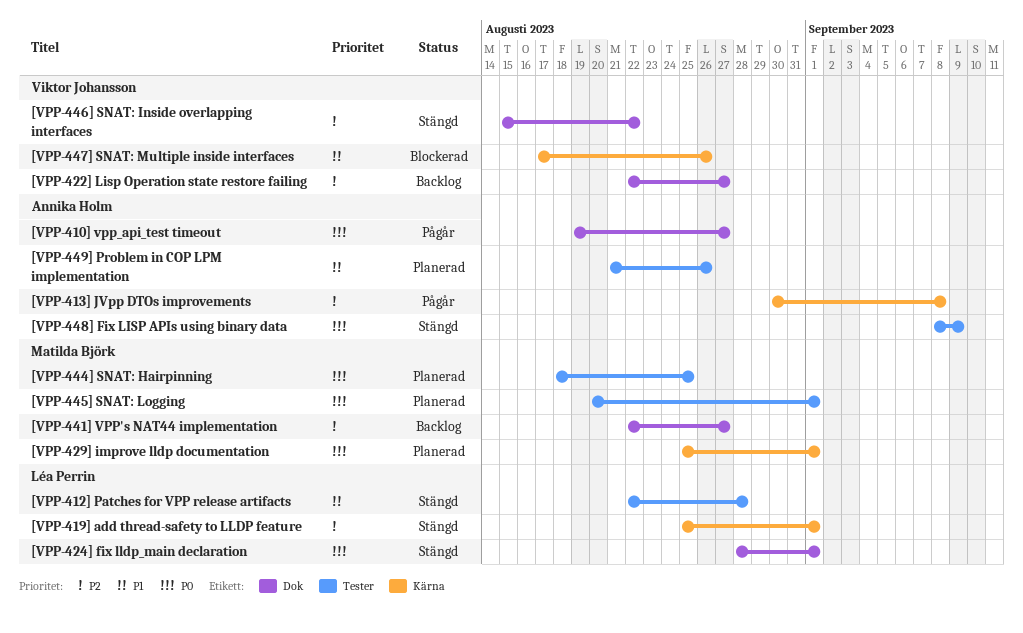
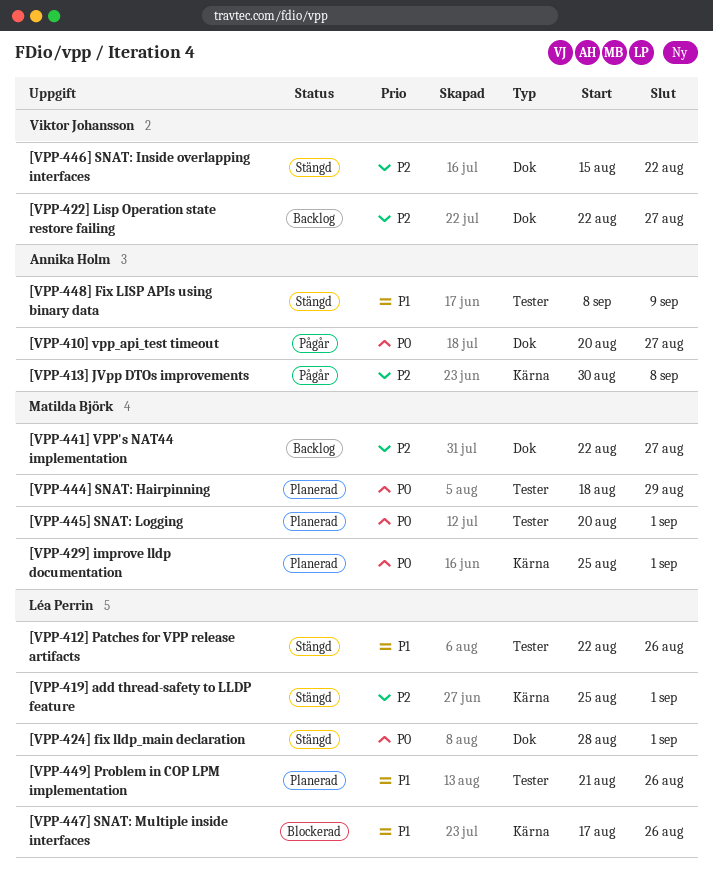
[VPP-410] vpp_api_test timeout, start: Aug 19 -> Aug 20
[VPP-412] Patches for VPP release artifacts, due: Aug 28 -> Aug 26
[VPP-444] SNAT: Hairpinning, due: Aug 25 -> Aug 29
[VPP-447] SNAT: Multiple inside interfaces, owner: Viktor Johansson -> Léa Perrin
[VPP-448] Fix LISP APIs using binary data, priority: P0 -> P1
[VPP-449] Problem in COP LPM implementation, owner: Annika Holm -> Léa Perrin

